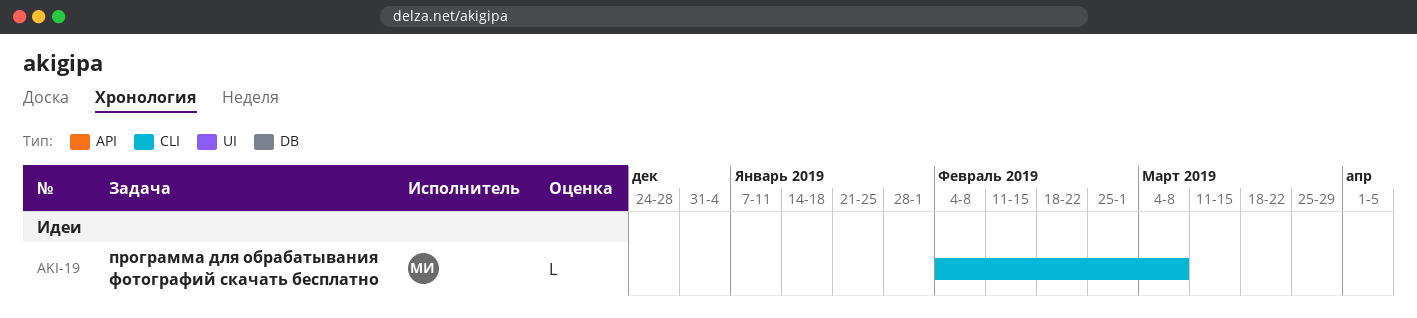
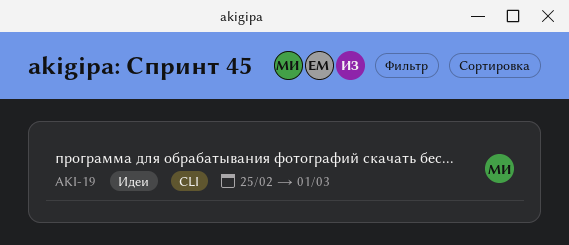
AKI-19, start: Feb 4 -> Feb 25
AKI-19, due: Mar 8 -> Mar 1

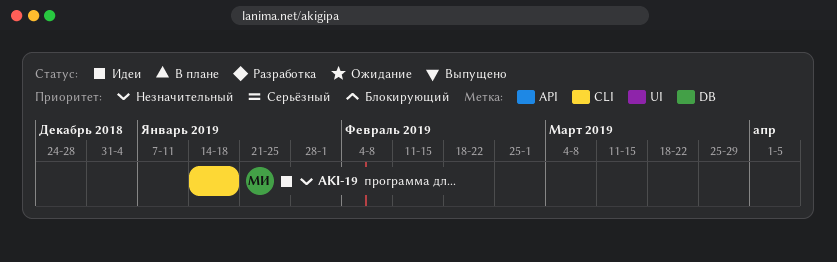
AKI-19, start: Feb 25 -> Jan 14
AKI-19, due: Mar 1 -> Jan 18

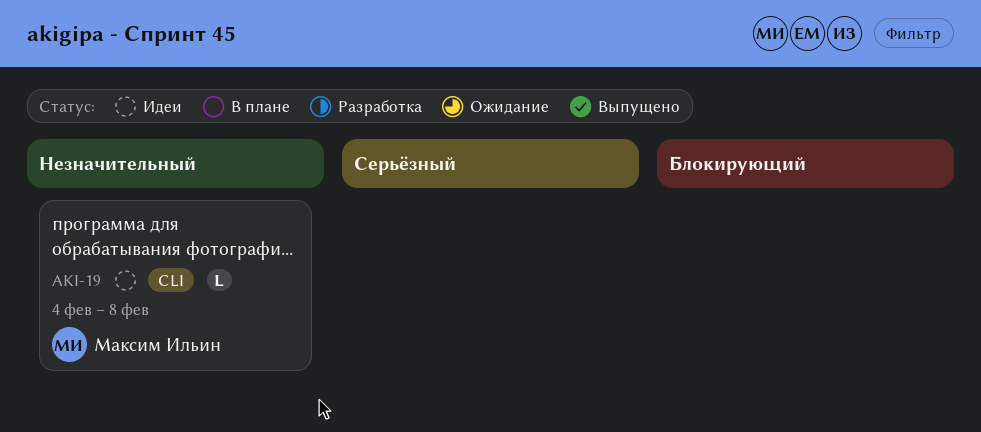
AKI-19, start: Jan 14 -> Feb 4
AKI-19, due: Jan 18 -> Feb 8

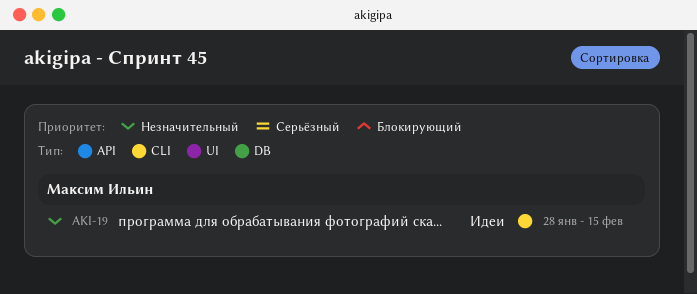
AKI-19, start: Feb 4 -> Jan 28
AKI-19, due: Feb 8 -> Feb 15

